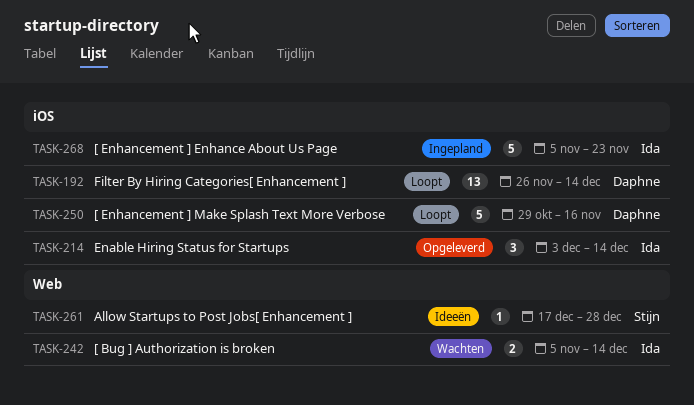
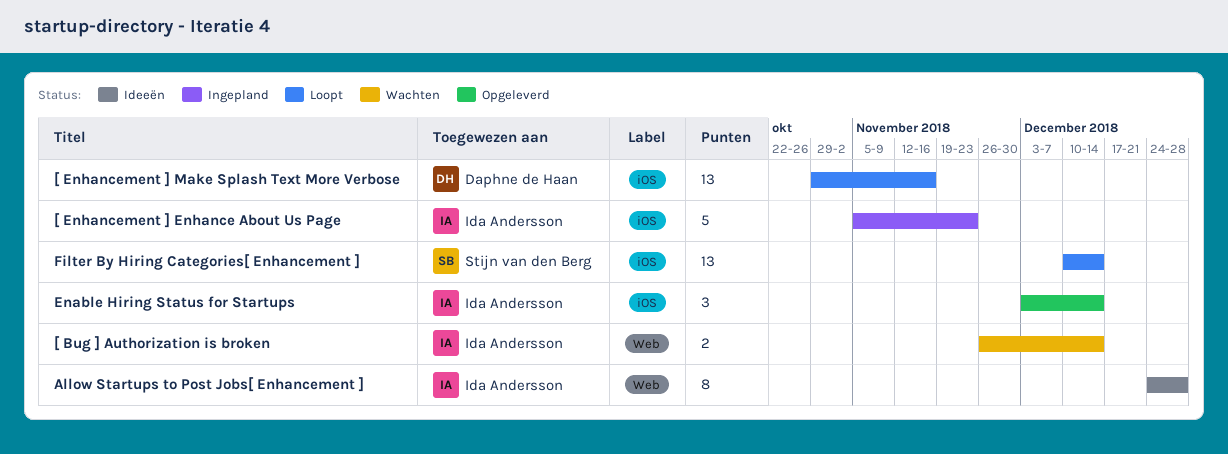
[ Bug ] Authorization is broken, start: Nov 5 -> Nov 26
[ Enhancement ] Make Splash Text More Verbose, estimate: 5 -> 13
Allow Startups to Post Jobs[ Enhancement ], owner: Stijn van den Berg -> Ida Andersson
Allow Startups to Post Jobs[ Enhancement ], estimate: 1 -> 8
Allow Startups to Post Jobs[ Enhancement ], start: Dec 17 -> Dec 24
Filter By Hiring Categories[ Enhancement ], owner: Daphne de Haan -> Stijn van den Berg
Filter By Hiring Categories[ Enhancement ], start: Nov 26 -> Dec 10

